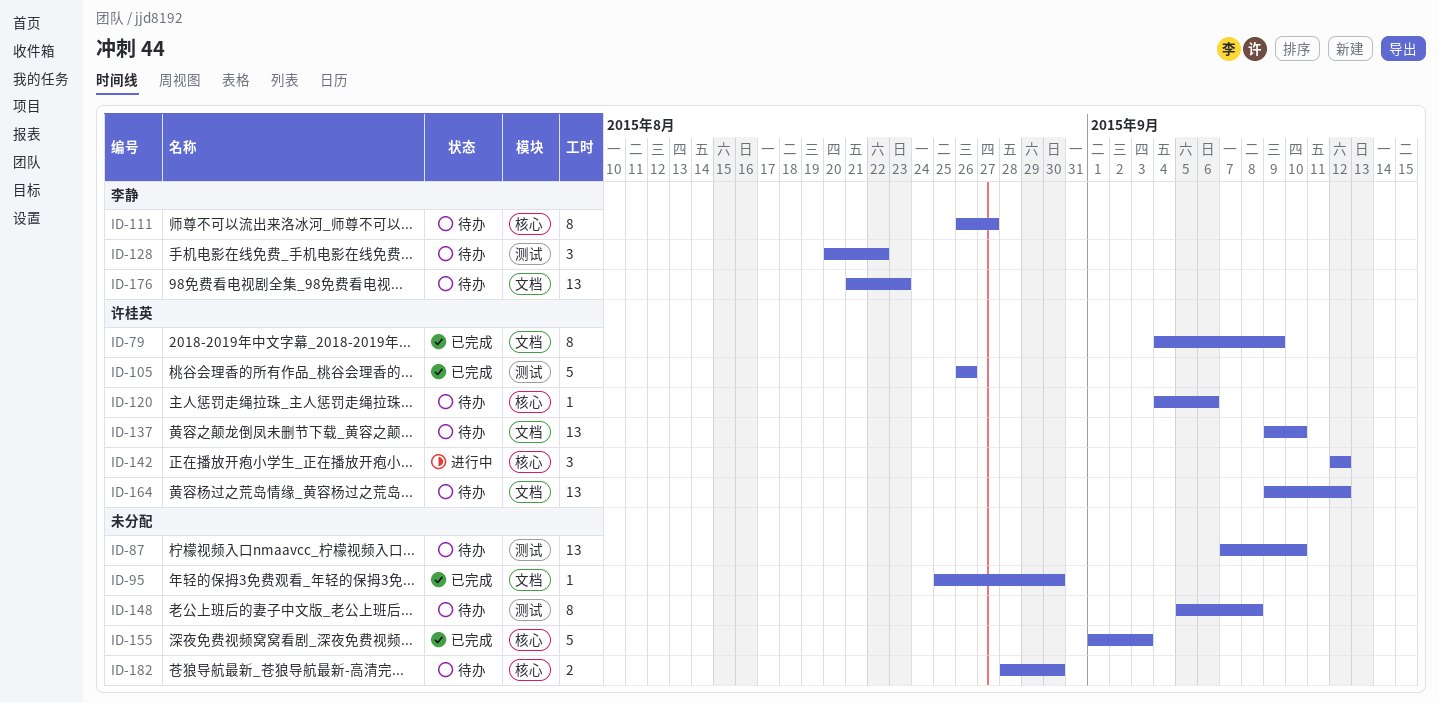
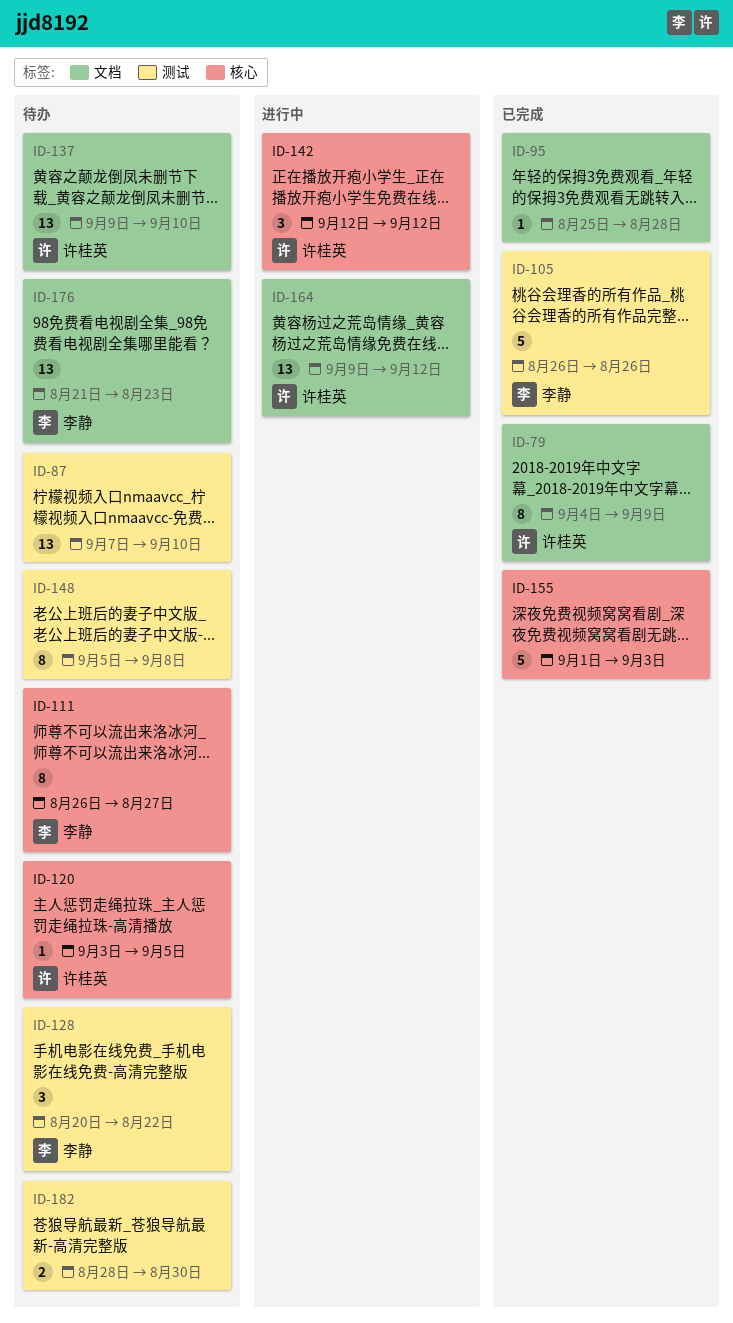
ID-95, due: Aug 30 -> Aug 28
ID-105, owner: 许桂英 -> 李静
ID-120, start: Sep 4 -> Sep 3
ID-120, due: Sep 6 -> Sep 5
ID-164, status: 待办 -> 进行中
ID-182, label: 核心 -> 测试

